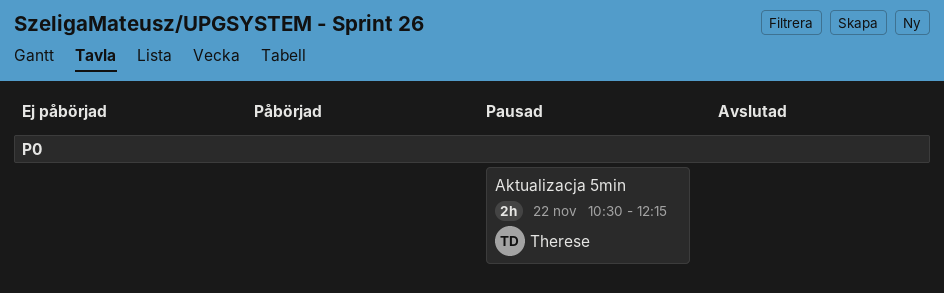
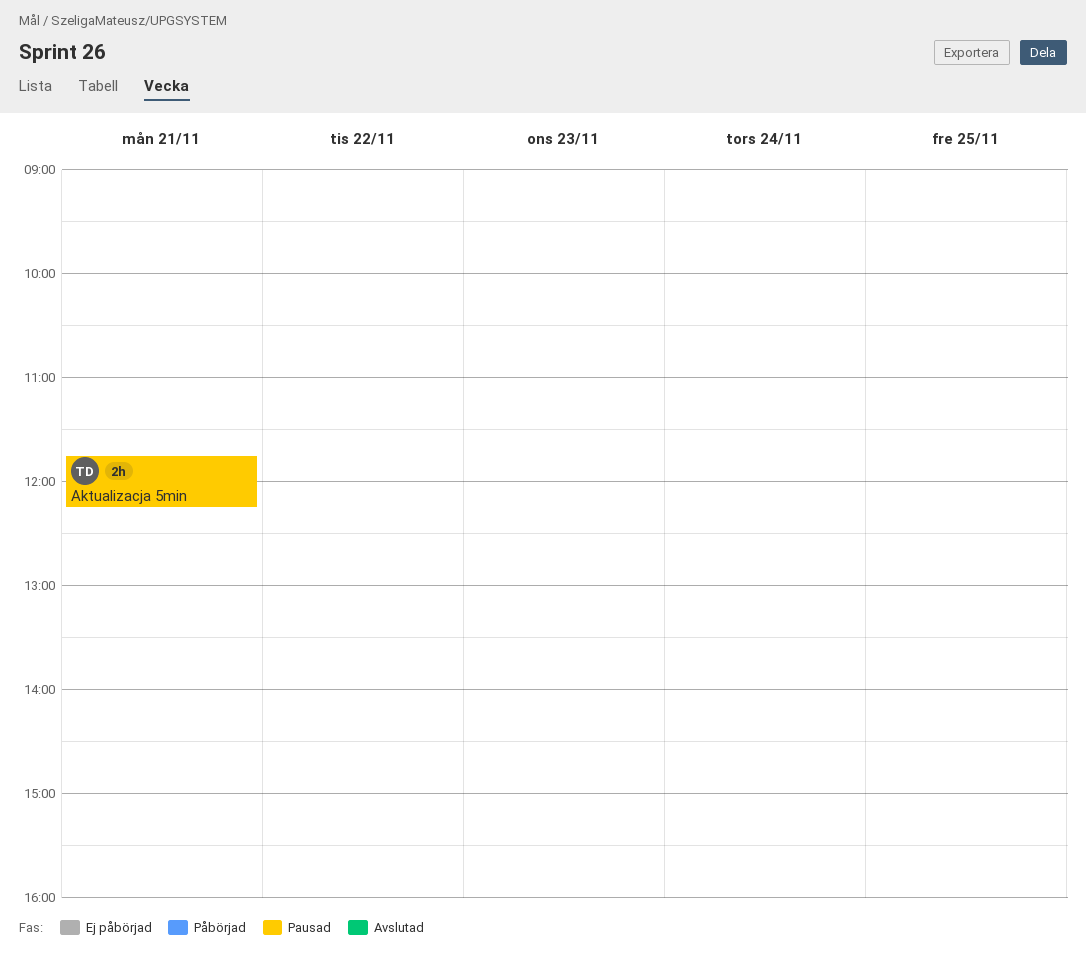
Aktualizacja 5min, day: Nov 22 -> Nov 21
Aktualizacja 5min, begins: 10:30 -> 11:45

